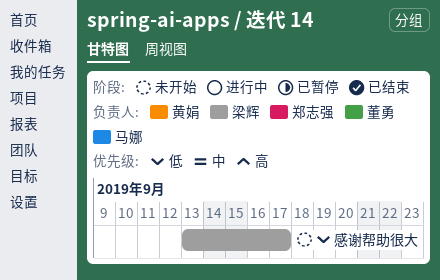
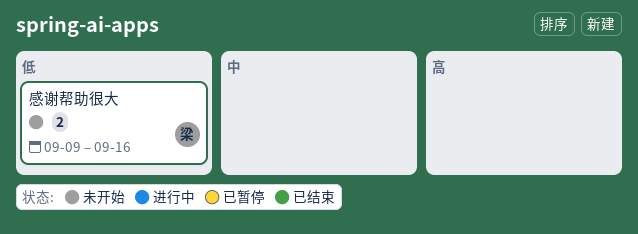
感谢帮助很大, start: Sep 13 -> Sep 9
感谢帮助很大, due: Sep 17 -> Sep 16

